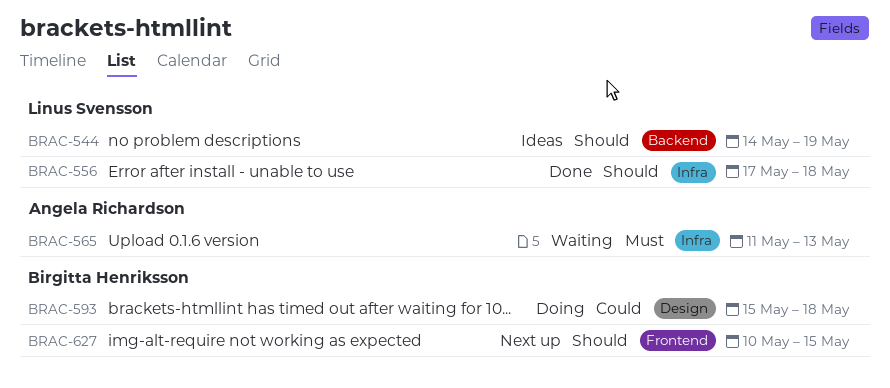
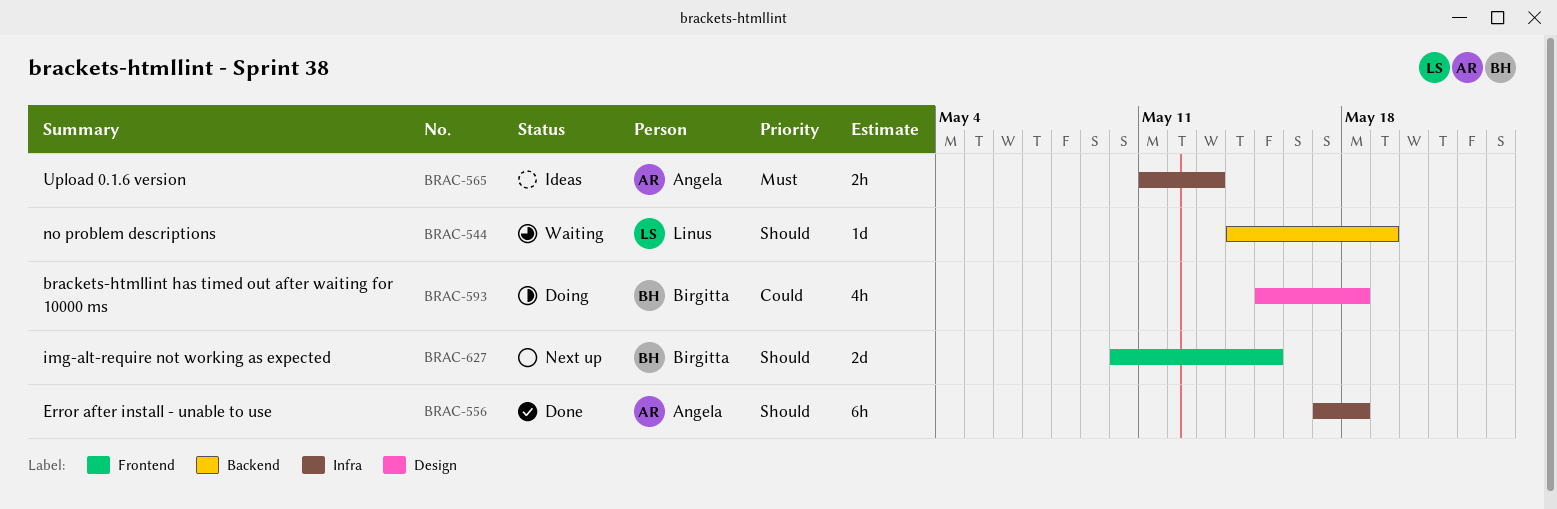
BRAC-544, status: Ideas -> Waiting
BRAC-556, owner: Linus Svensson -> Angela Richardson
BRAC-565, status: Waiting -> Ideas

